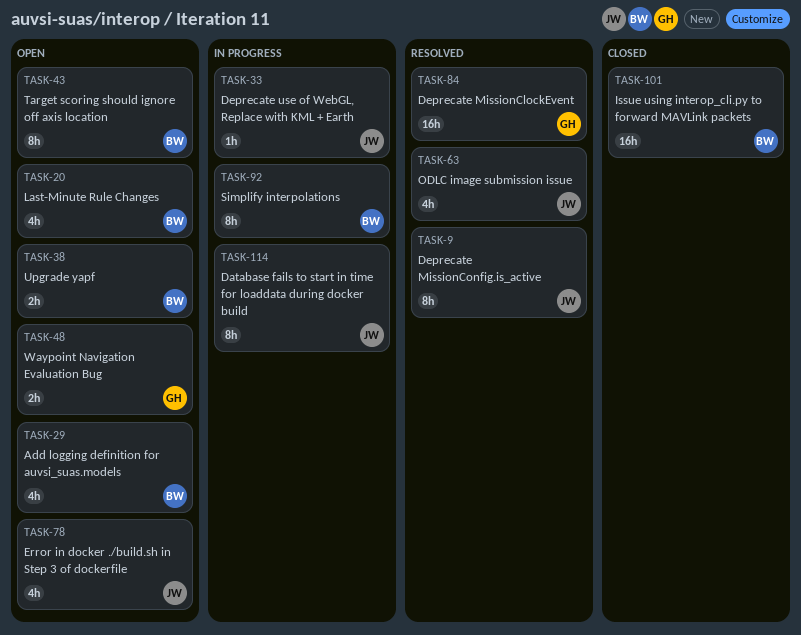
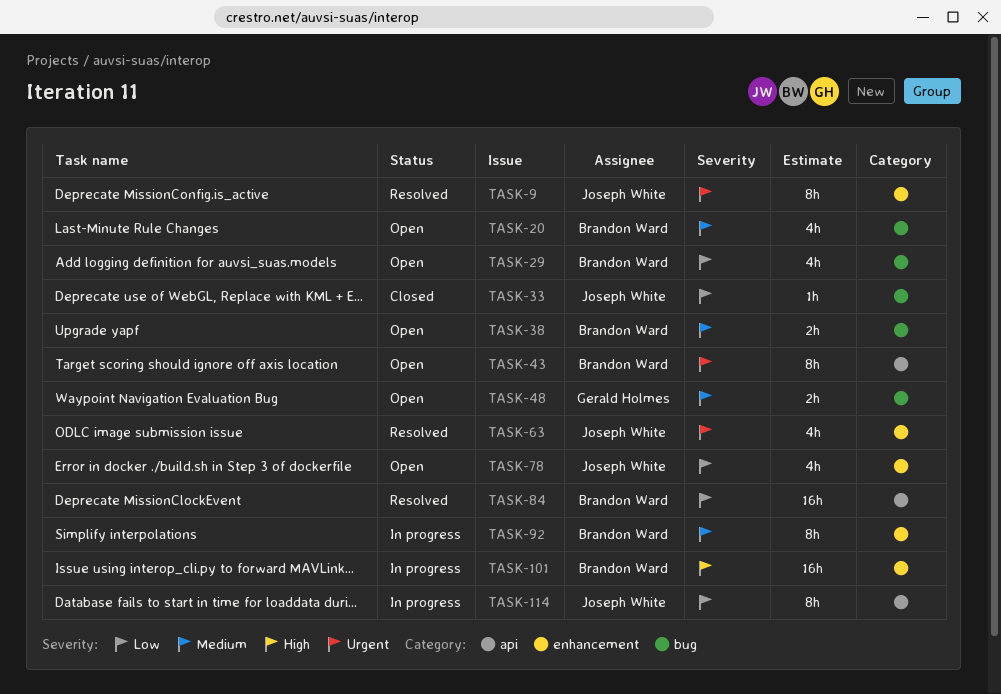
TASK-33, status: In progress -> Closed
TASK-84, owner: Gerald Holmes -> Brandon Ward
TASK-101, status: Closed -> In progress

